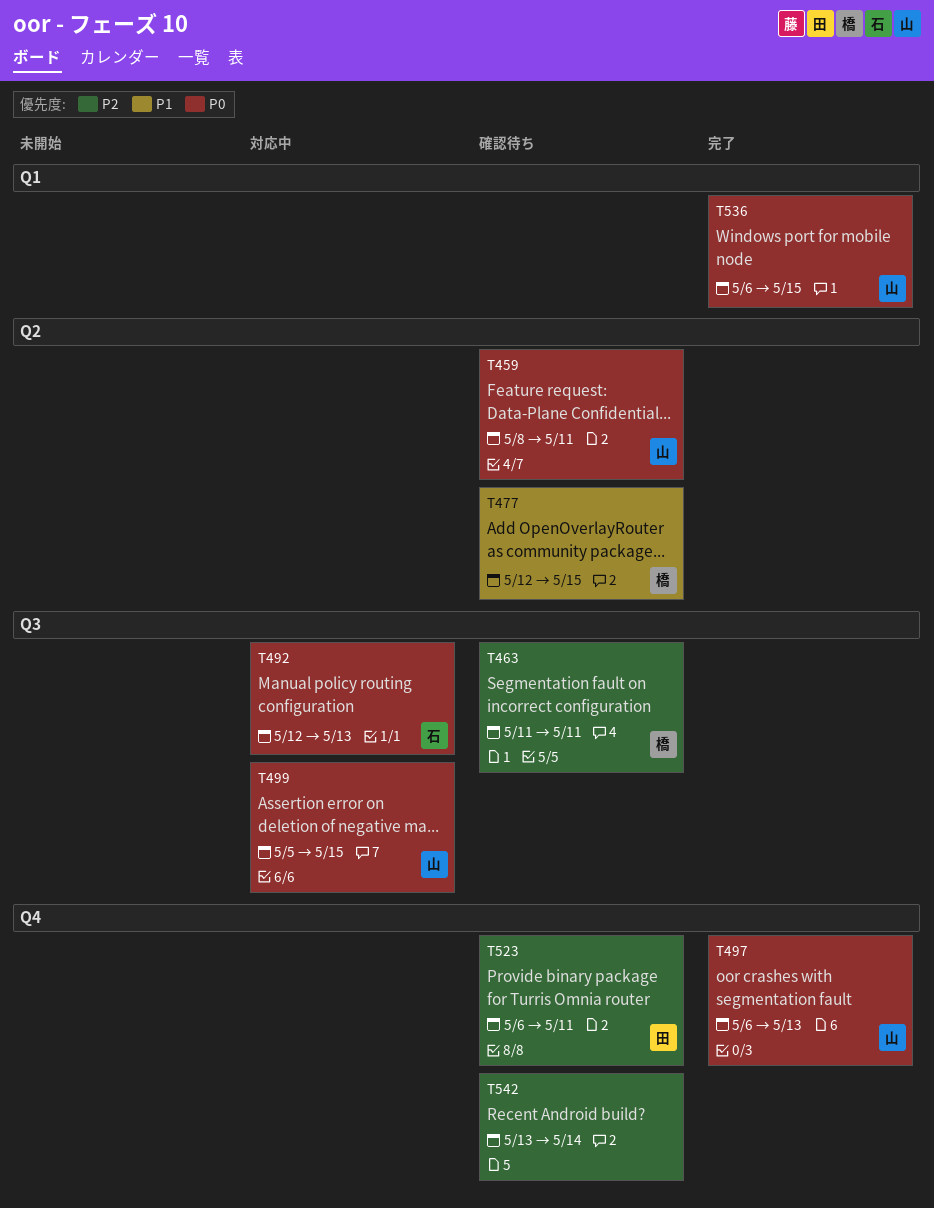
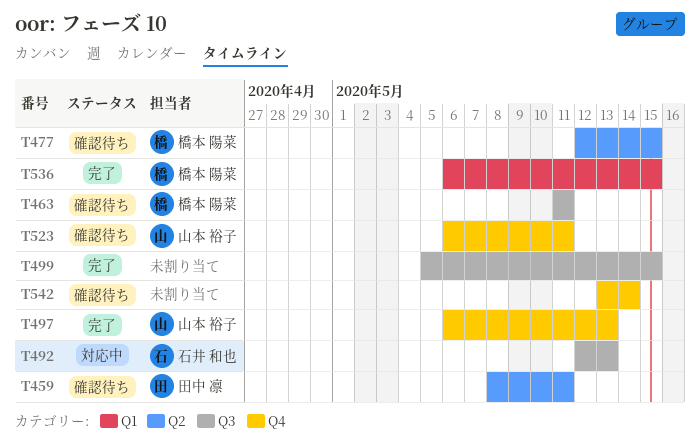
T459, owner: 山本 裕子 -> 田中 凛
T499, status: 対応中 -> 完了
T499, owner: 山本 裕子 -> none
T523, owner: 田中 凛 -> 山本 裕子
T536, owner: 山本 裕子 -> 橋本 陽菜

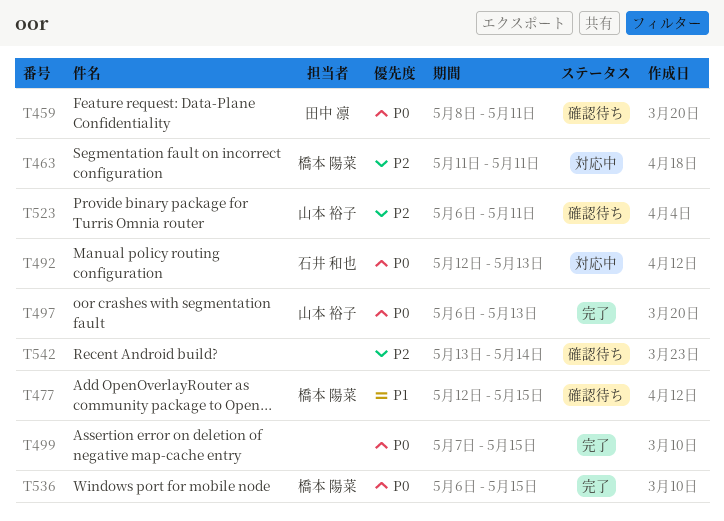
T463, status: 確認待ち -> 対応中
T499, start: May 5 -> May 7

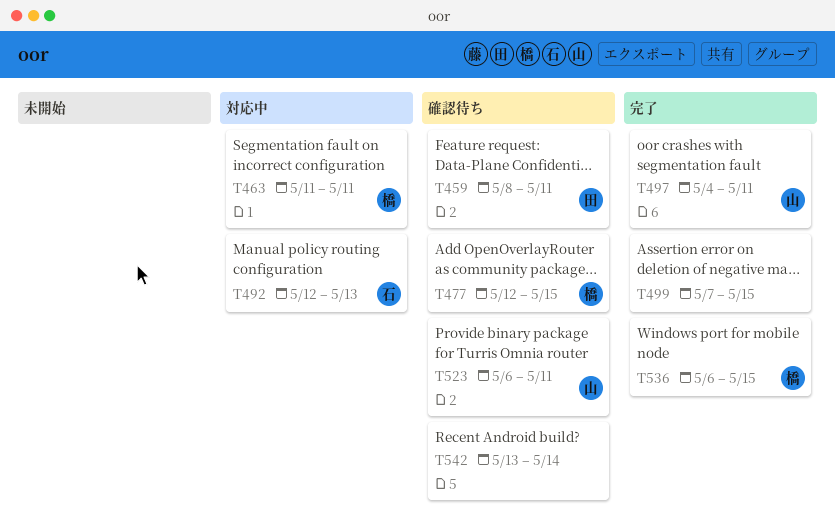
T497, start: May 6 -> May 4
T497, due: May 13 -> May 11

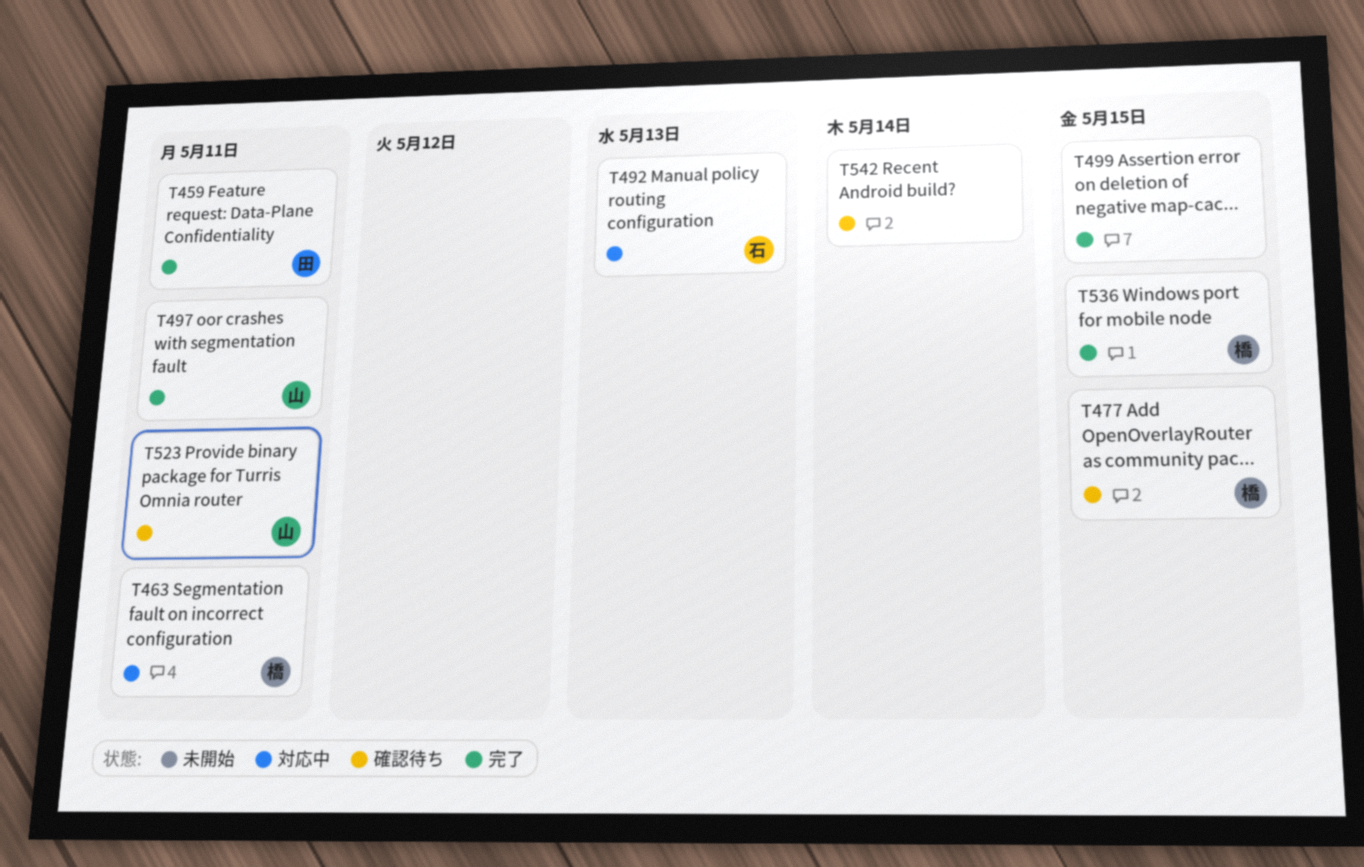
T459, status: 確認待ち -> 完了

